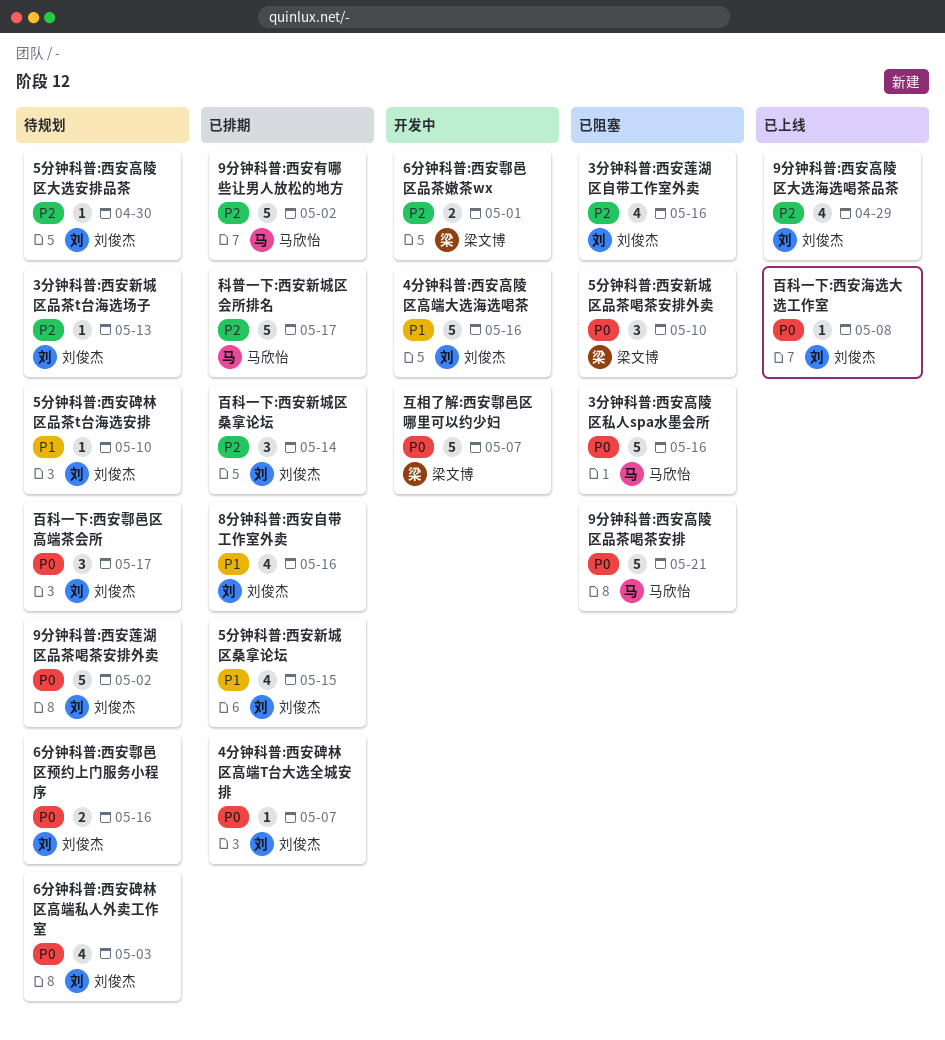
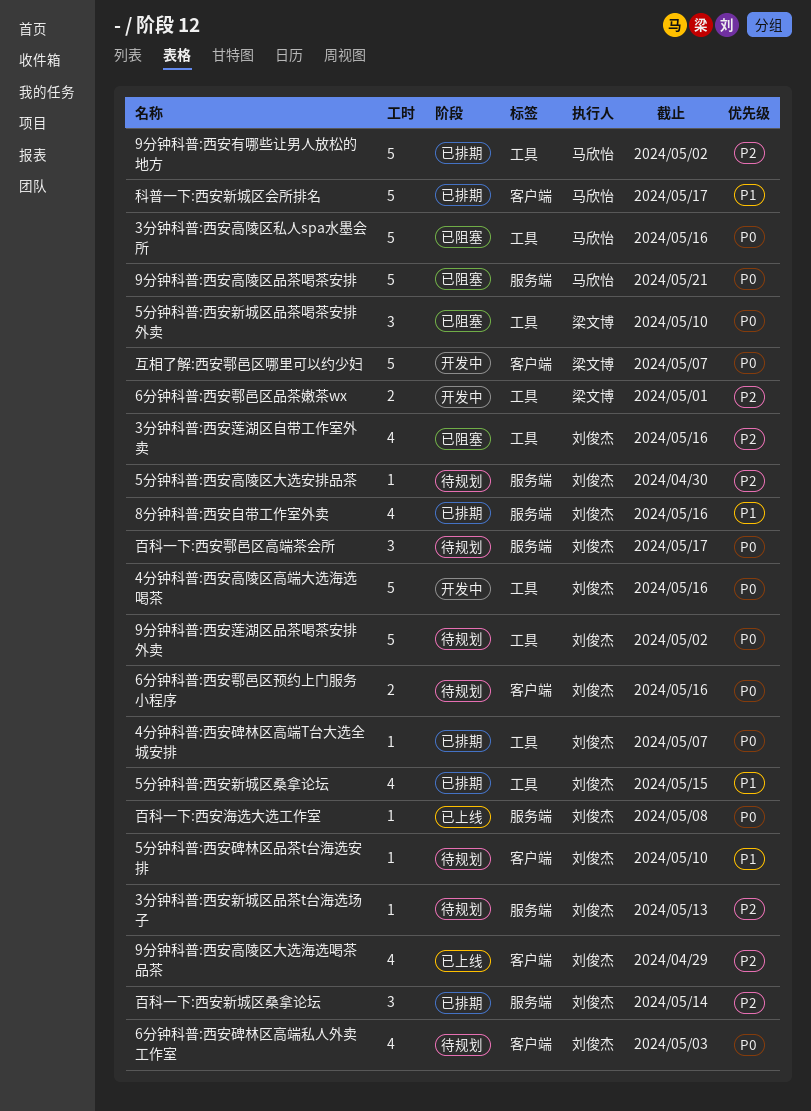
4分钟科普:西安高陵区高端大选海选喝茶, priority: P1 -> P0
科普一下:西安新城区会所排名, priority: P2 -> P1

